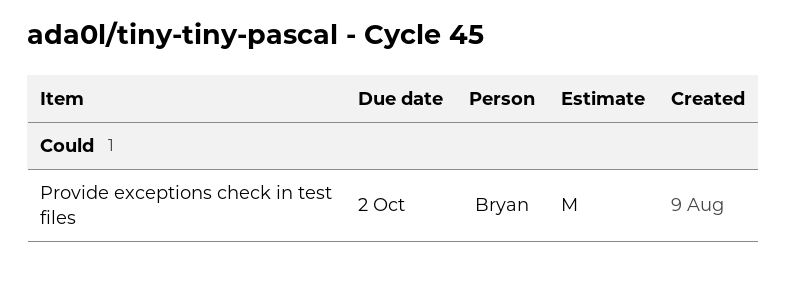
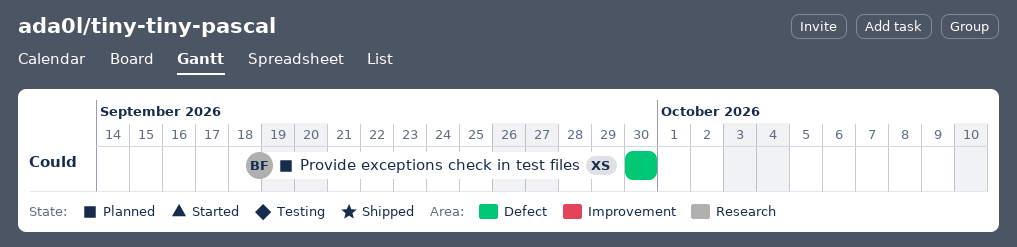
Provide exceptions check in test files, estimate: M -> XS
Provide exceptions check in test files, due: Oct 2 -> Sep 30

